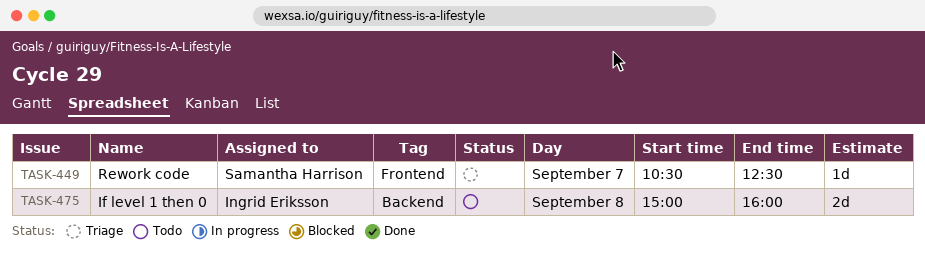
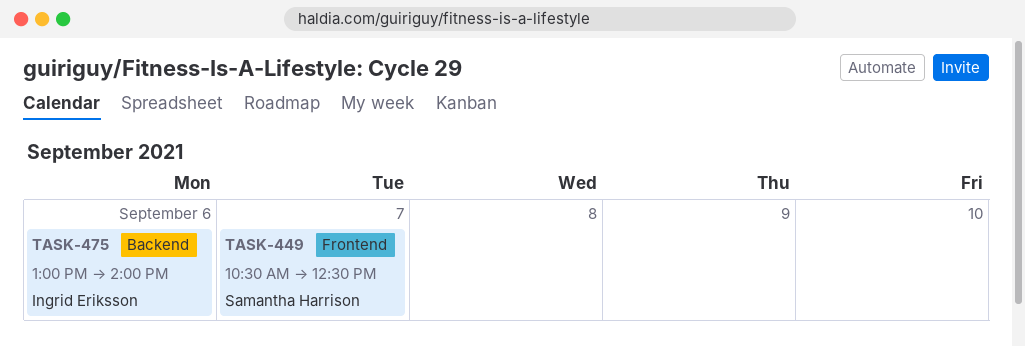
TASK-475, day: Sep 8 -> Sep 6
TASK-475, begins: 15:00 -> 13:00
TASK-475, ends: 16:00 -> 14:00

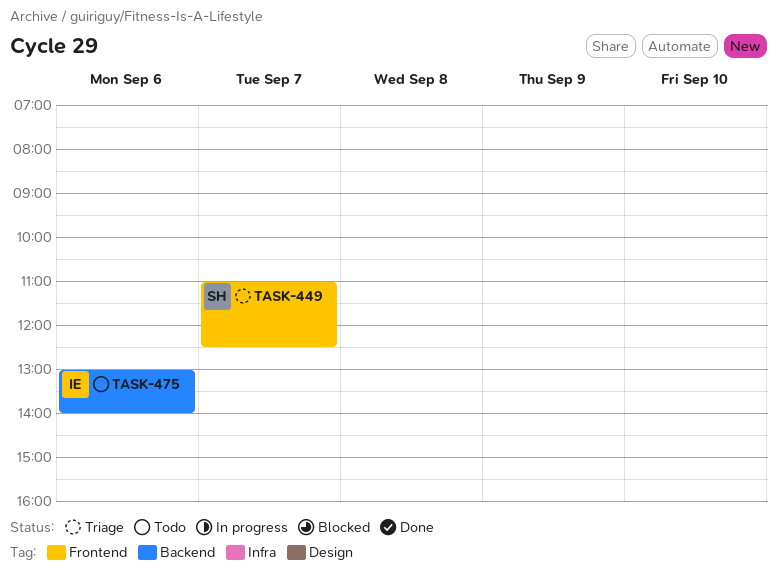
TASK-449, begins: 10:30 -> 11:00

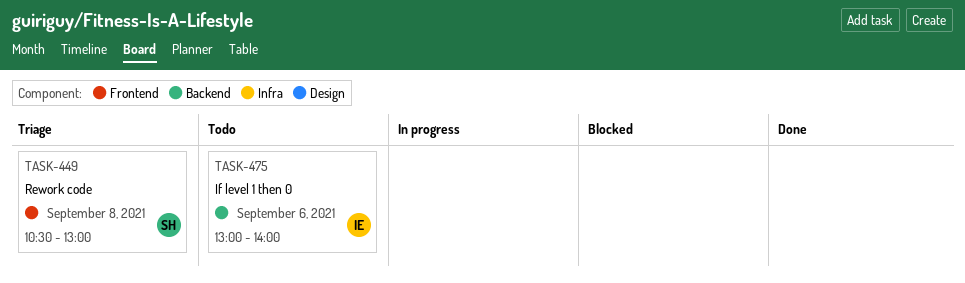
TASK-449, day: Sep 7 -> Sep 8
TASK-449, begins: 11:00 -> 10:30
TASK-449, ends: 12:30 -> 13:00

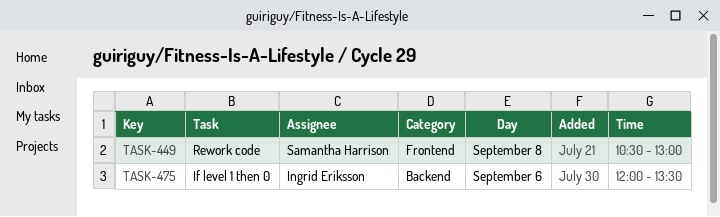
TASK-475, begins: 13:00 -> 12:00
TASK-475, ends: 14:00 -> 13:30

